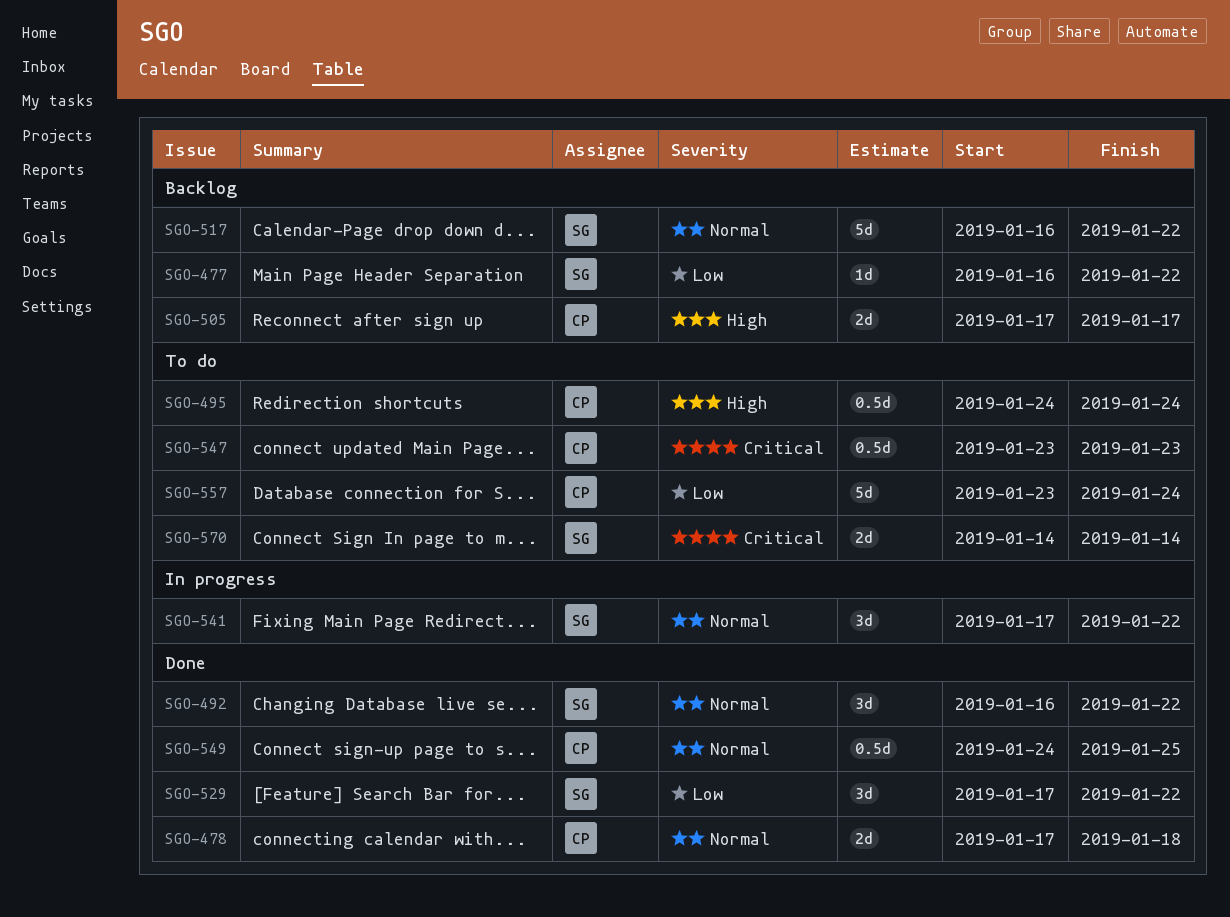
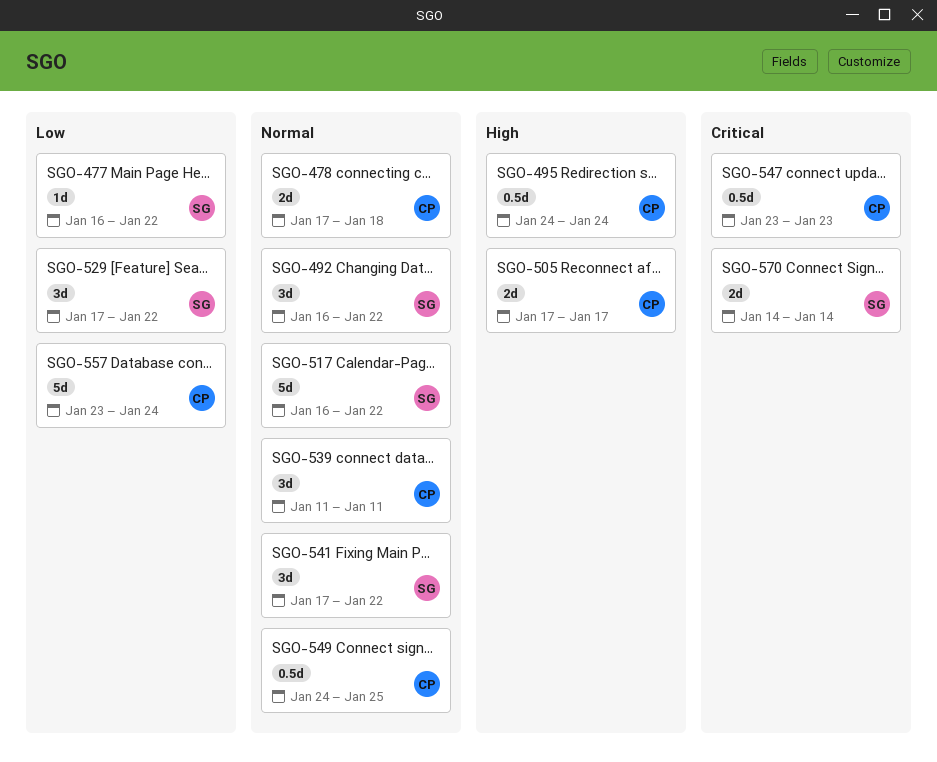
SGO-539: none -> present

